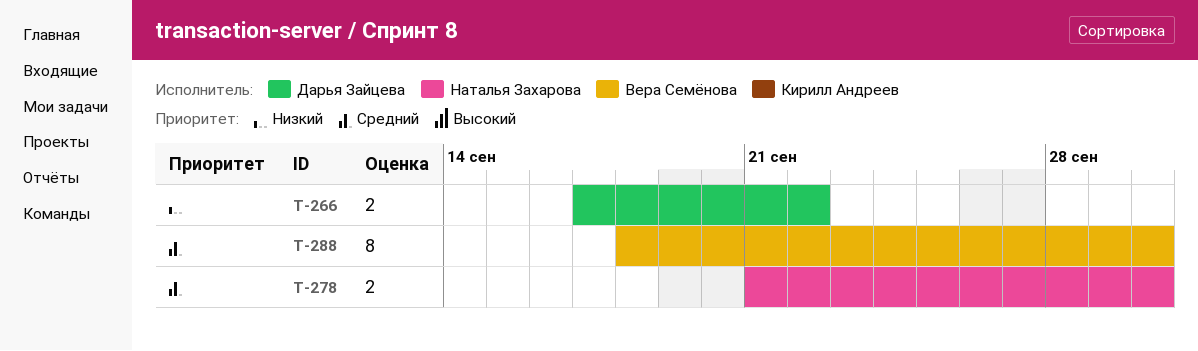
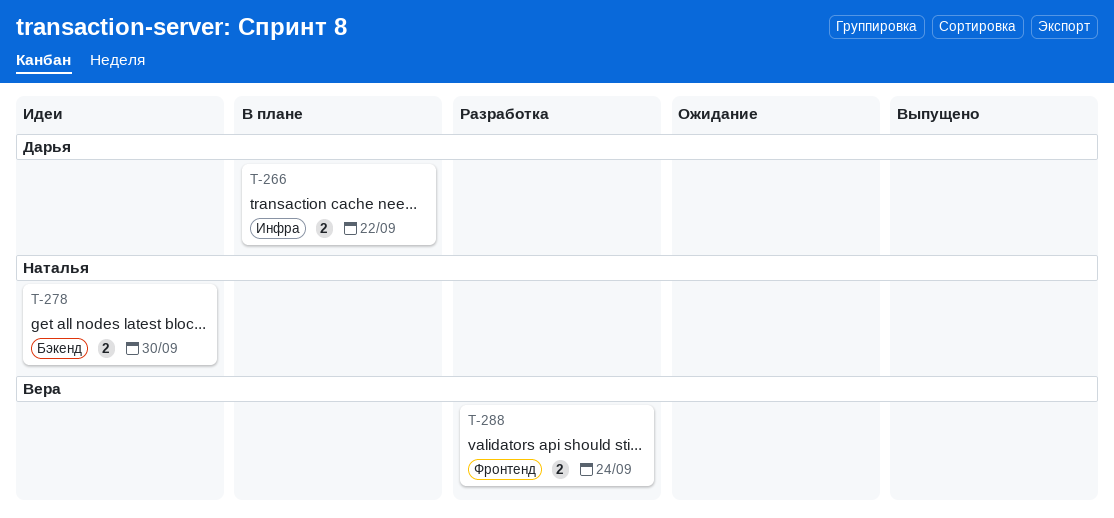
T-288, estimate: 8 -> 2
T-288, due: Sep 30 -> Sep 24

